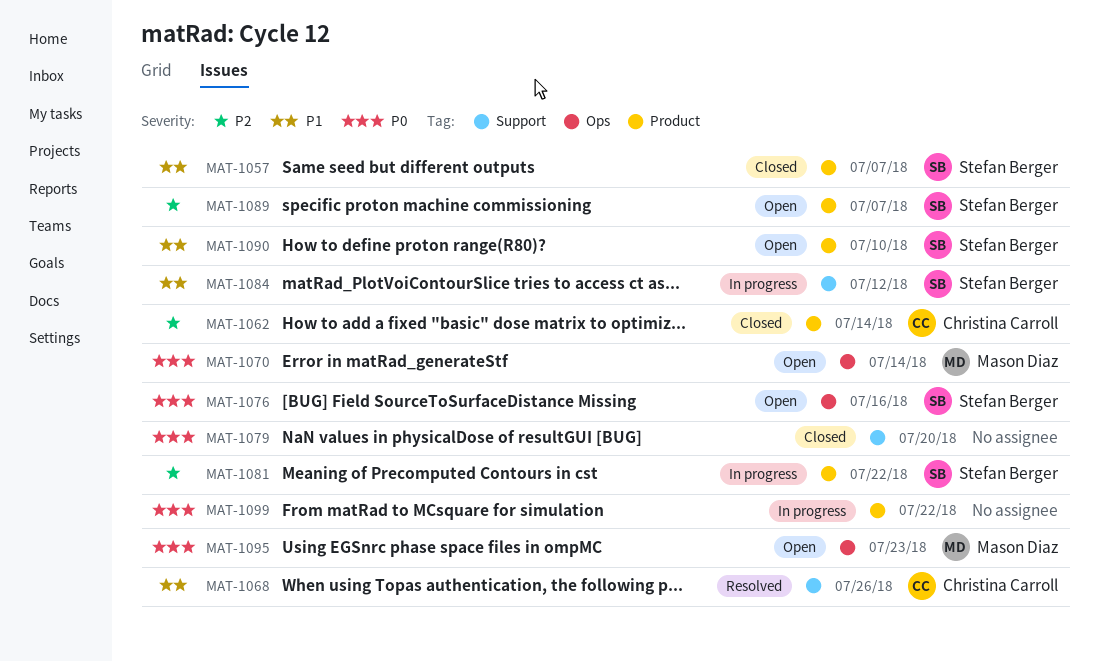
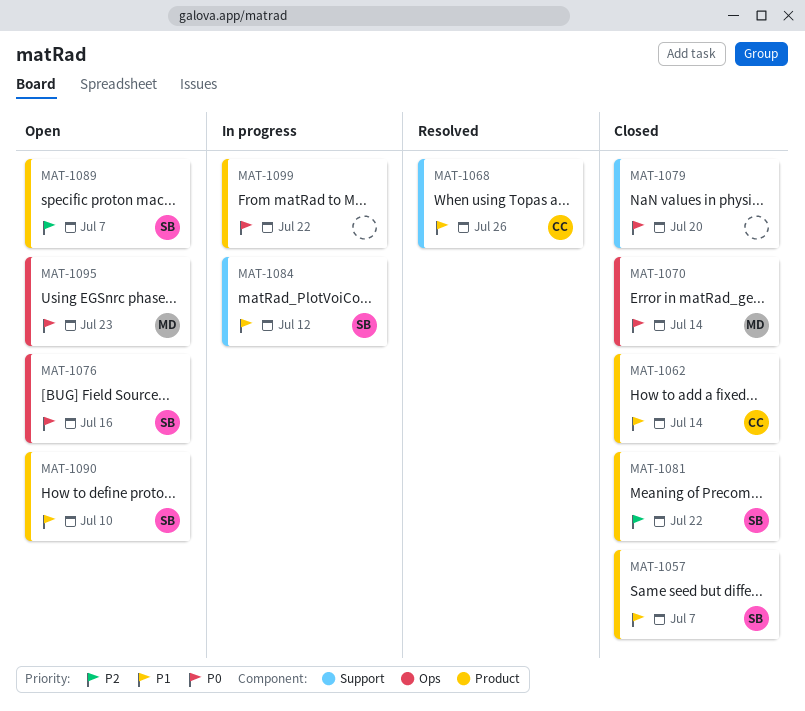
MAT-1062, priority: P2 -> P1
MAT-1070, status: Open -> Closed
MAT-1081, status: In progress -> Closed

